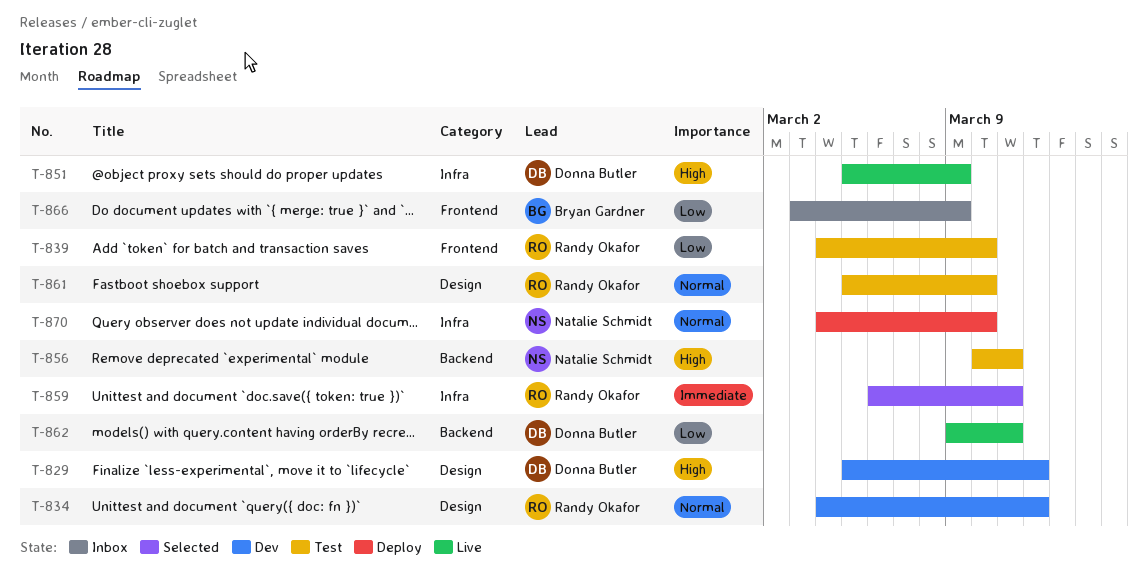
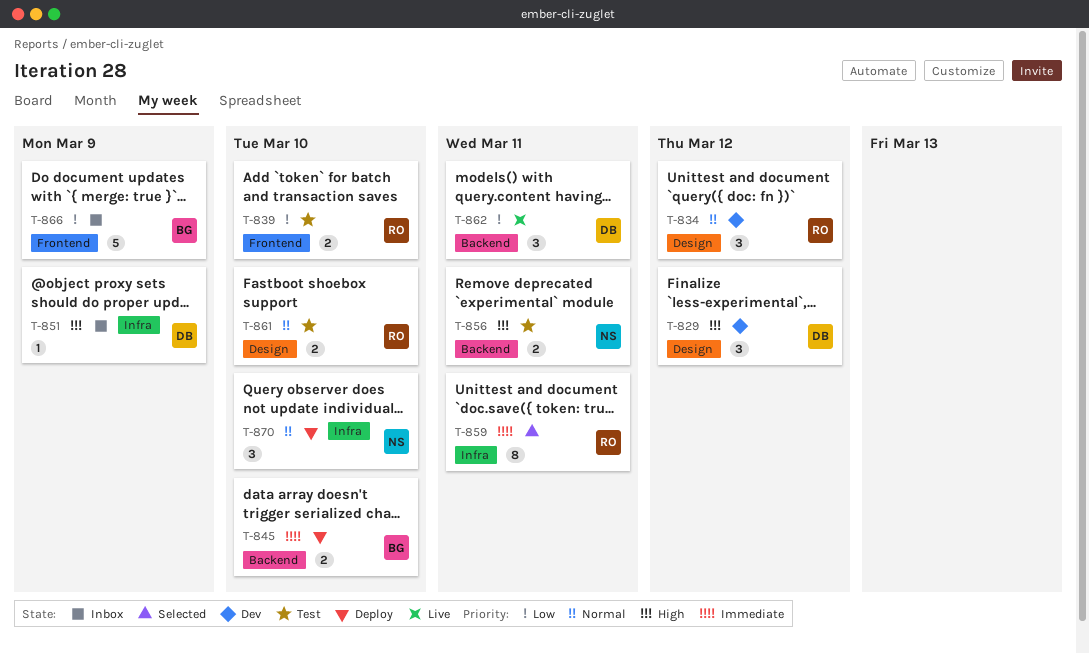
T-845: none -> present
T-851, status: Live -> Inbox

